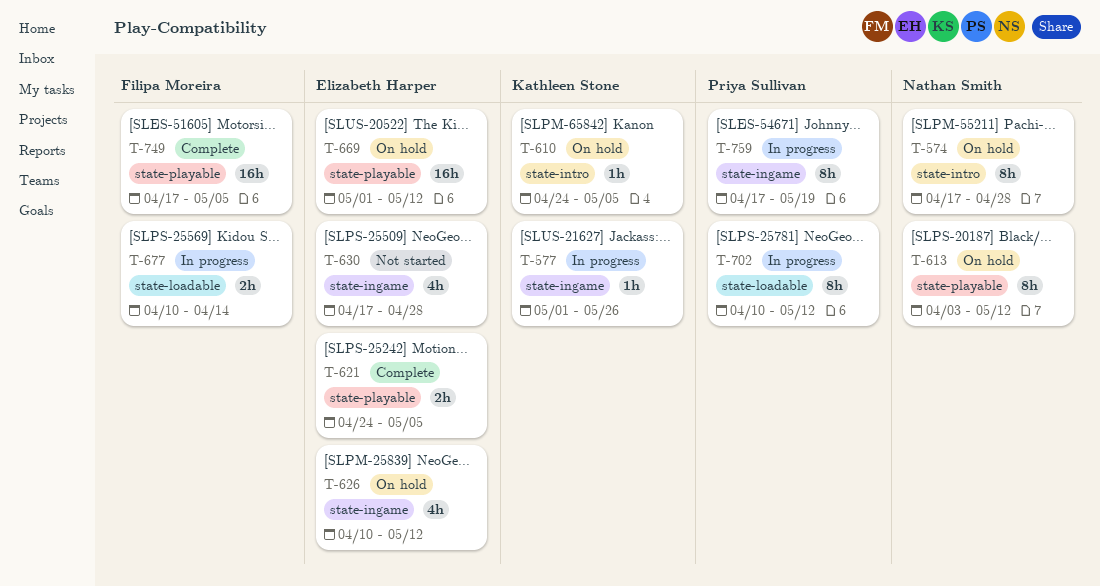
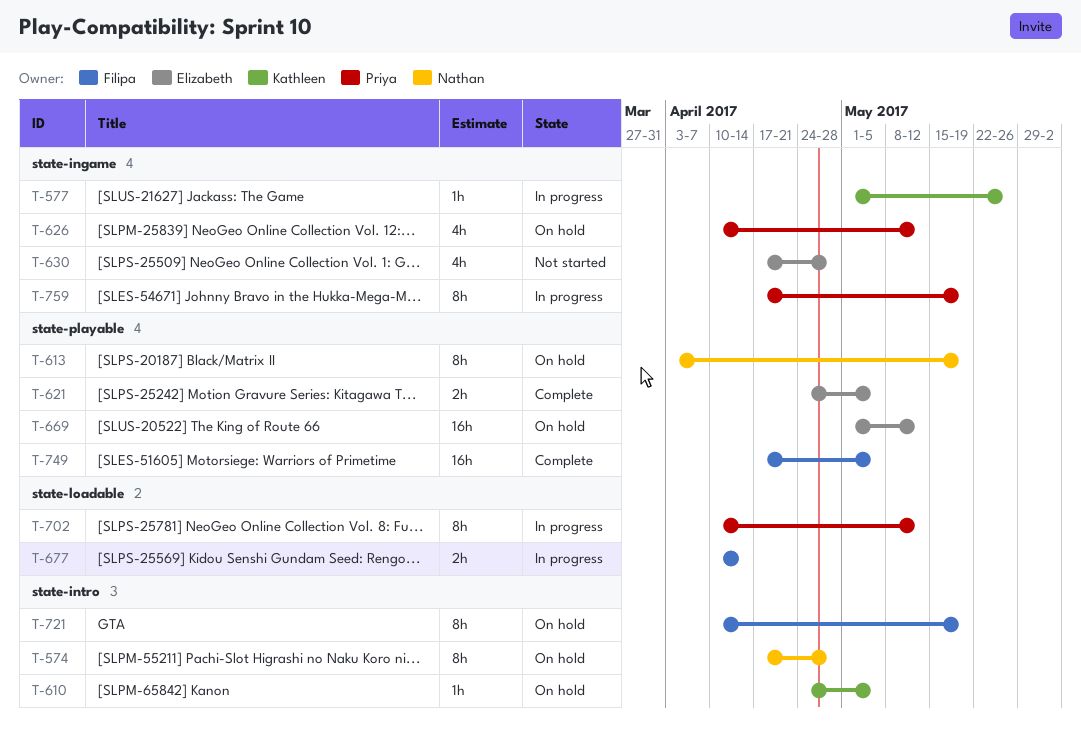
T-613, due: May 12 -> May 19
T-626, owner: Elizabeth Harper -> Priya Sullivan
T-721: none -> present

